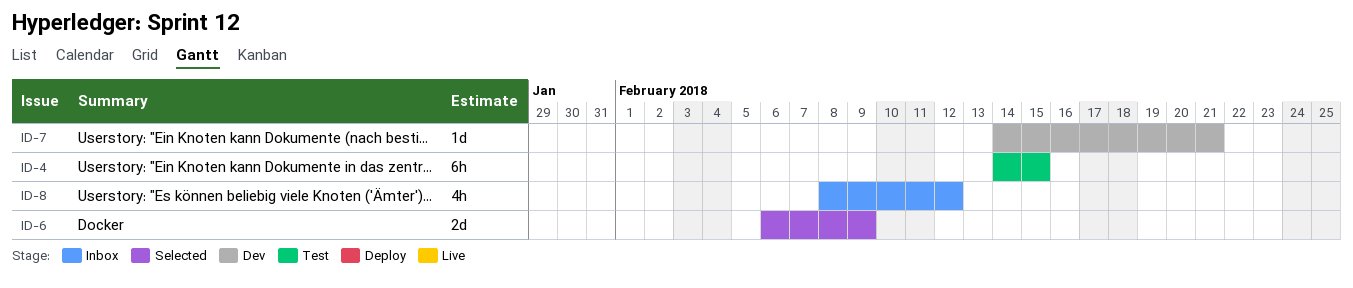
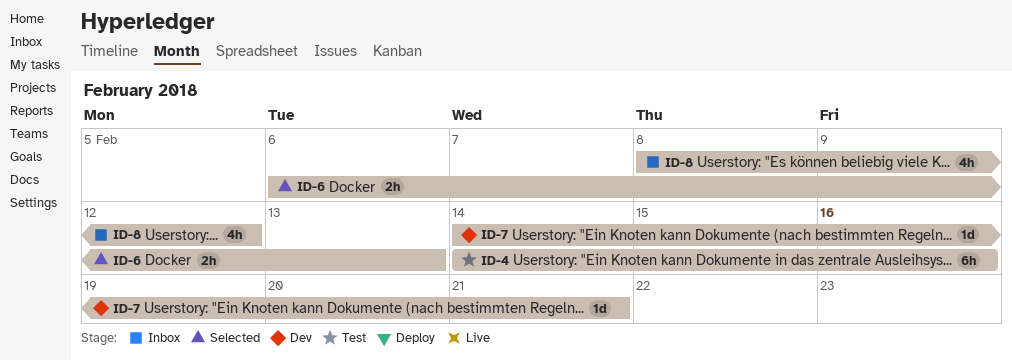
ID-4, due: Feb 15 -> Feb 16
ID-6, estimate: 2d -> 2h
ID-6, due: Feb 9 -> Feb 13

